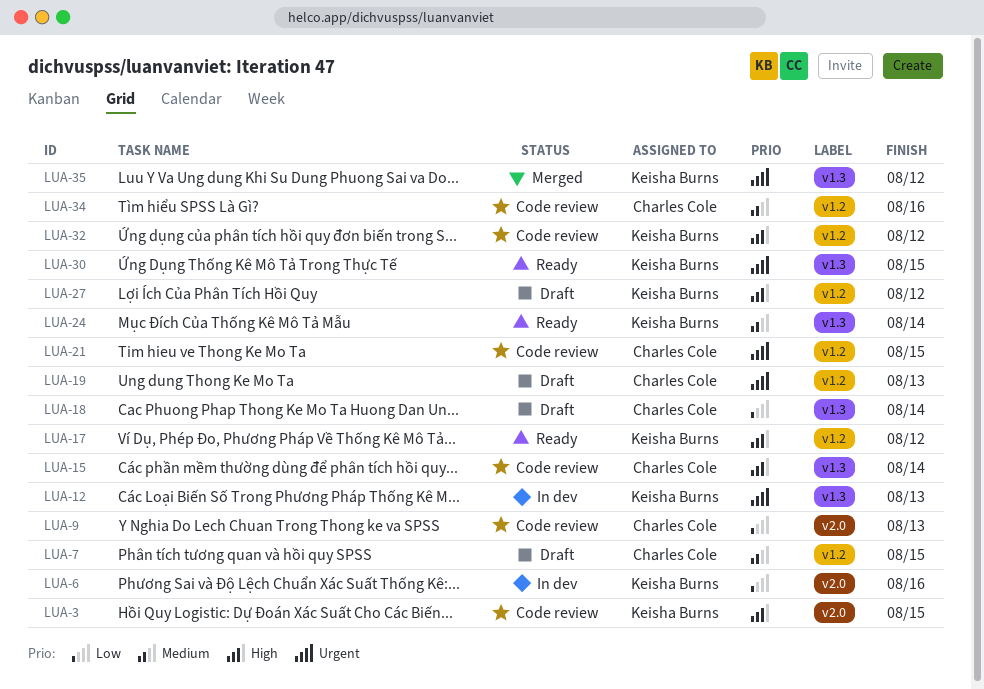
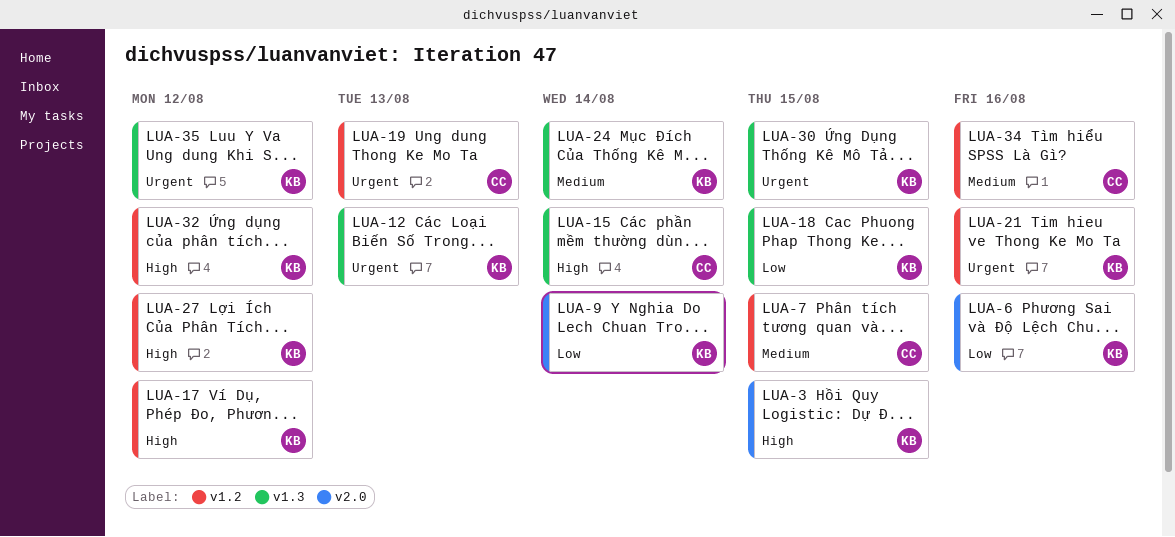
LUA-9, owner: Charles Cole -> Keisha Burns
LUA-9, due: Aug 13 -> Aug 14
LUA-18, owner: Charles Cole -> Keisha Burns
LUA-18, due: Aug 14 -> Aug 15
LUA-21, owner: Charles Cole -> Keisha Burns
LUA-21, due: Aug 15 -> Aug 16

